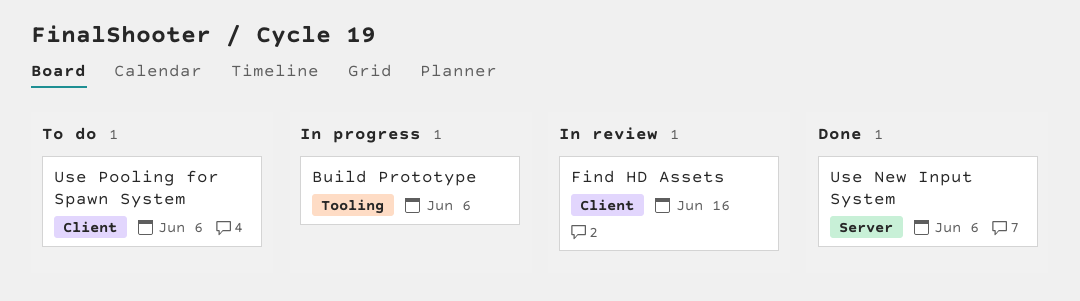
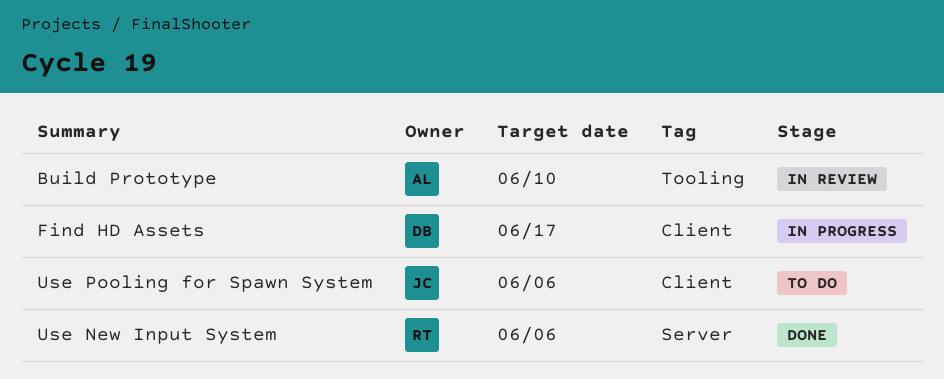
Build Prototype, status: In progress -> In review
Build Prototype, due: Jun 6 -> Jun 10
Find HD Assets, status: In review -> In progress
Find HD Assets, due: Jun 16 -> Jun 17

